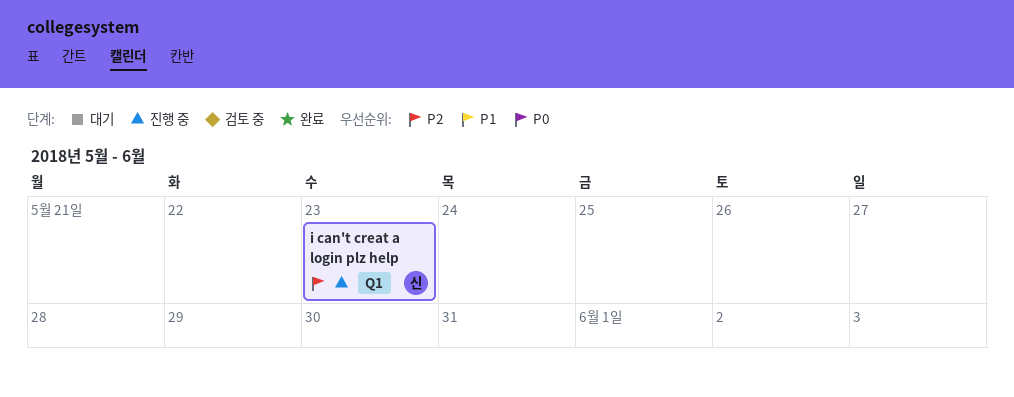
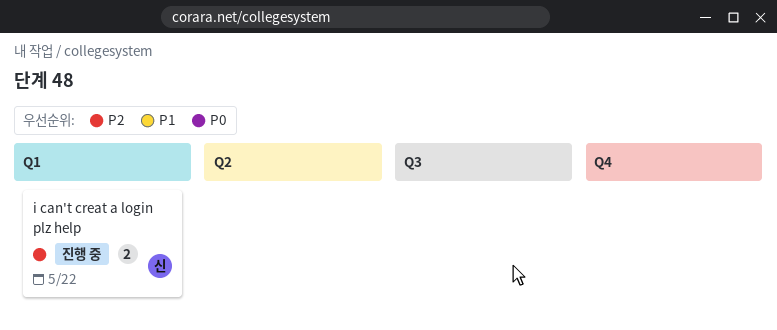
i can't creat a login plz help, due: May 23 -> May 22

